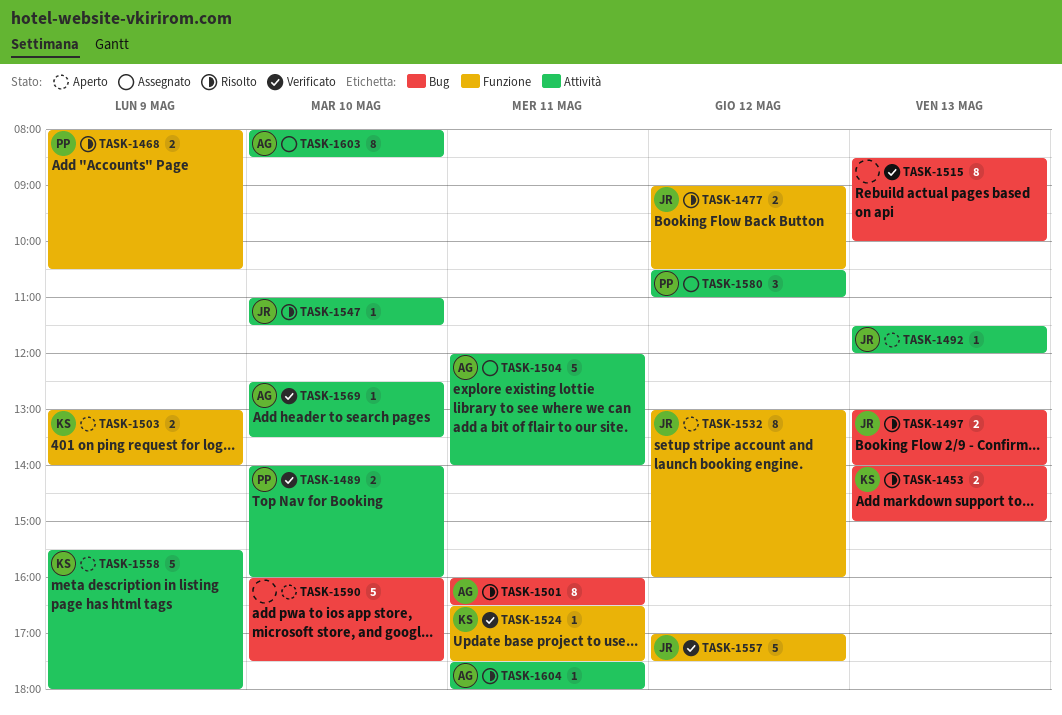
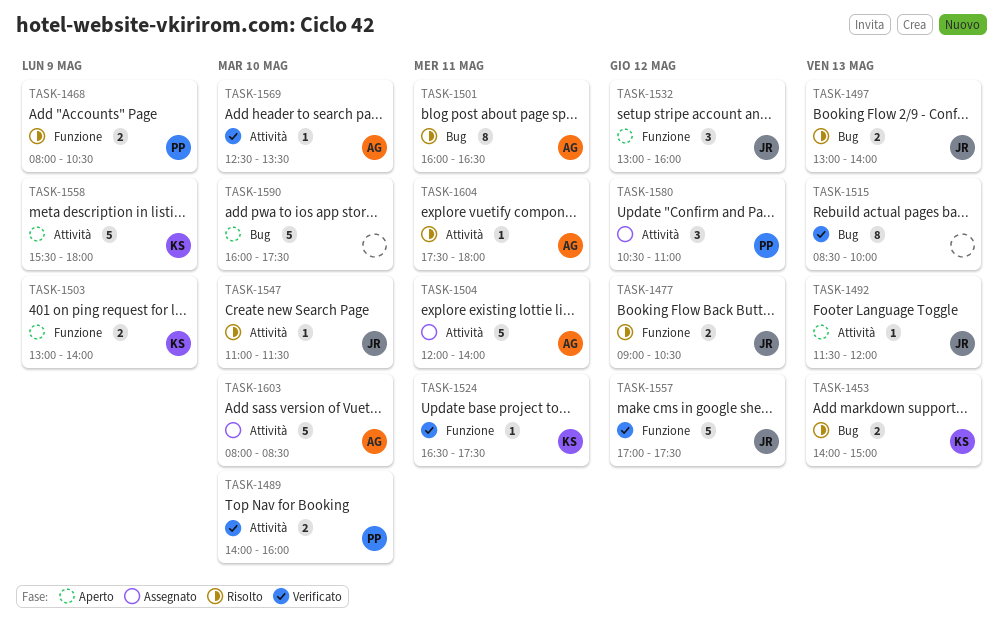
TASK-1532, estimate: 8 -> 3
TASK-1603, estimate: 8 -> 5

